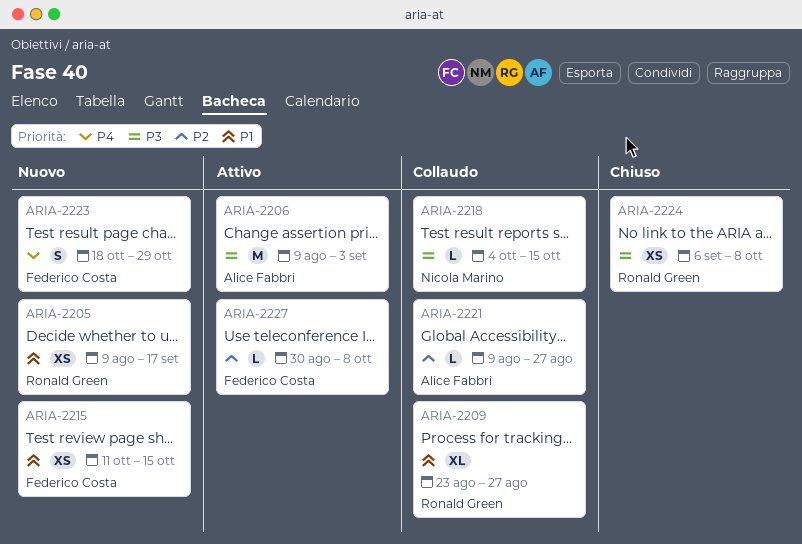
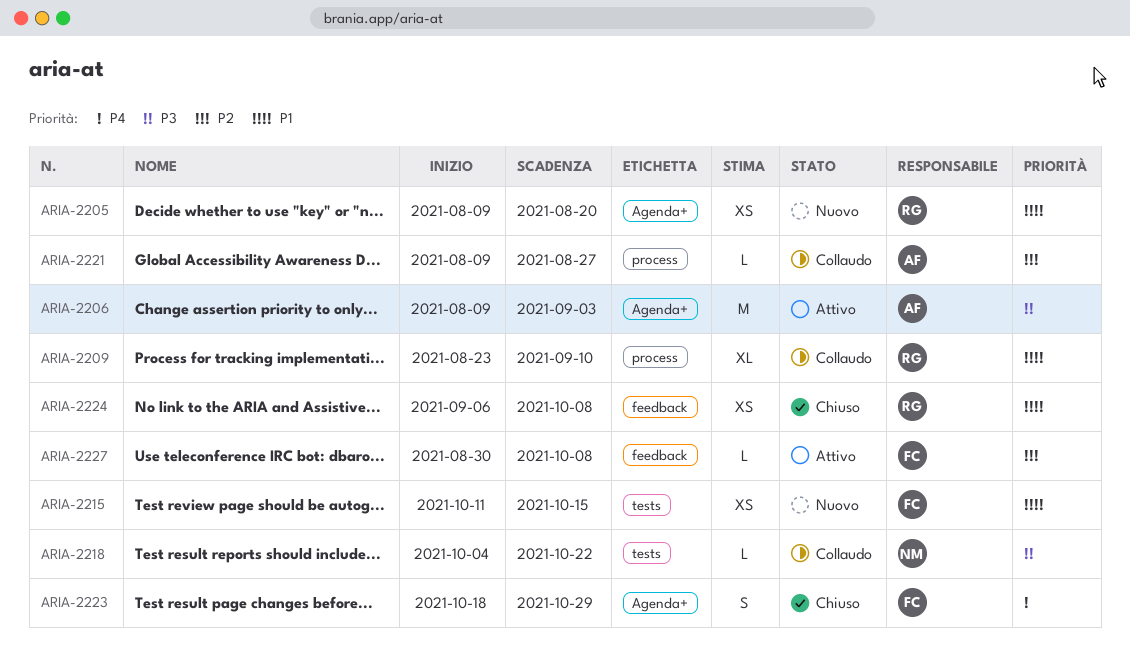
ARIA-2205, due: Sep 17 -> Aug 20
ARIA-2209, due: Aug 27 -> Sep 10
ARIA-2218, due: Oct 15 -> Oct 22
ARIA-2223, status: Nuovo -> Chiuso
ARIA-2224, priority: P3 -> P1

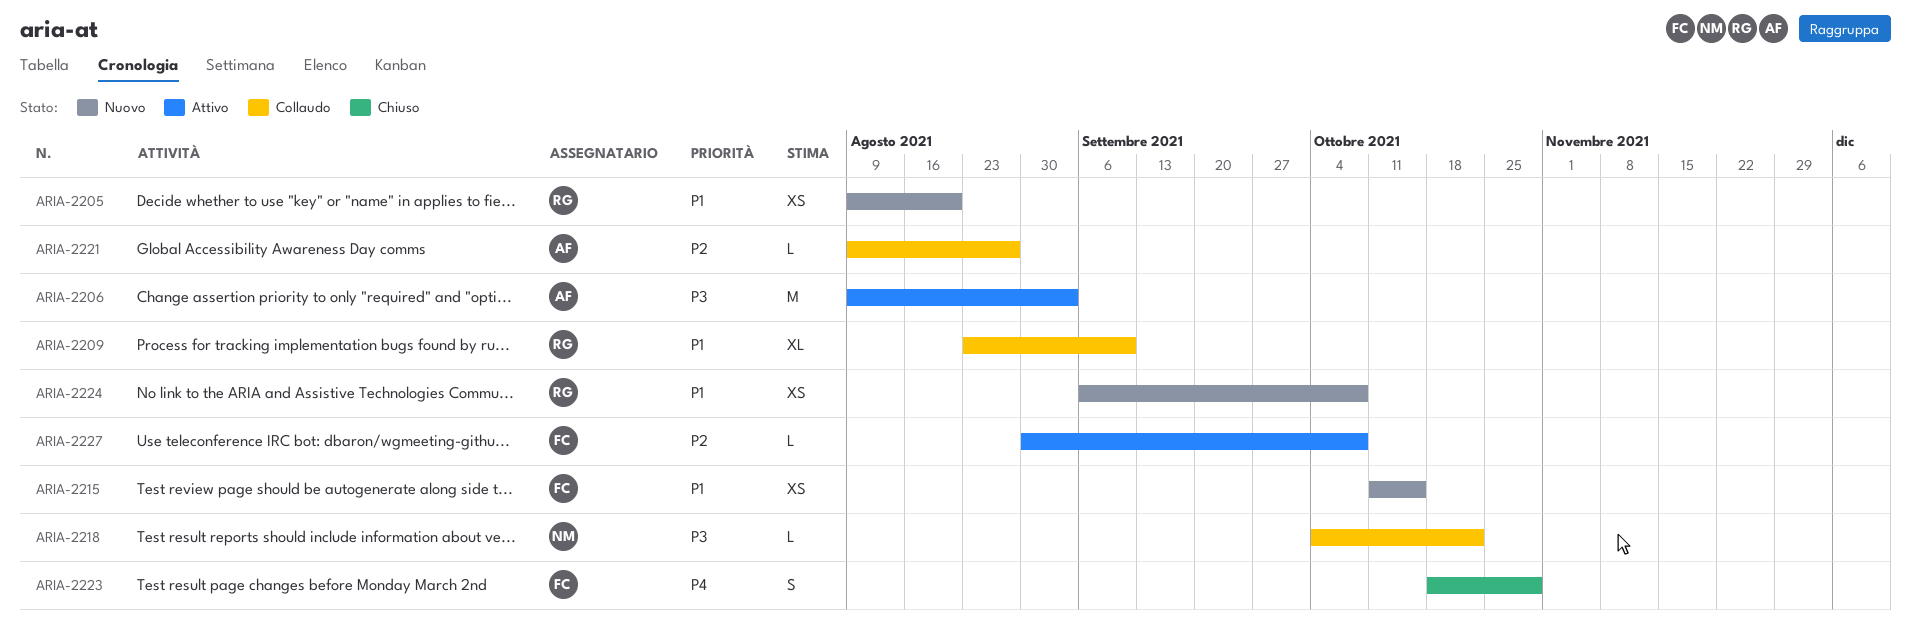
ARIA-2224, status: Chiuso -> Nuovo

